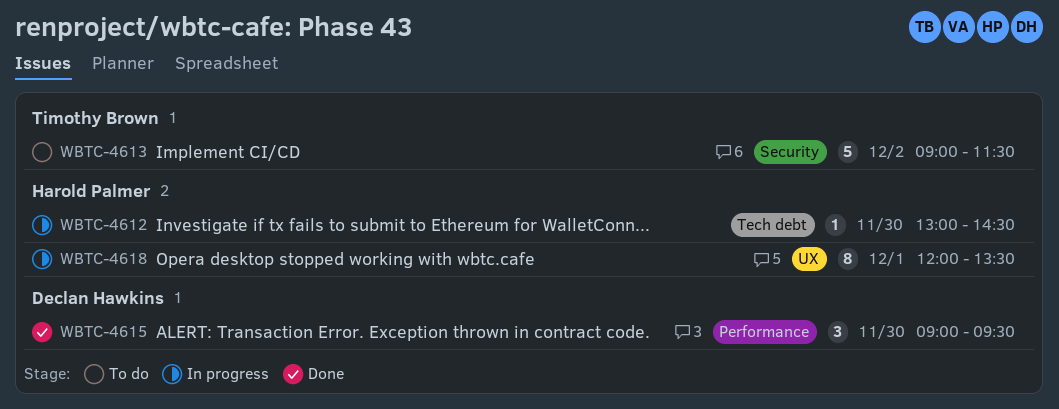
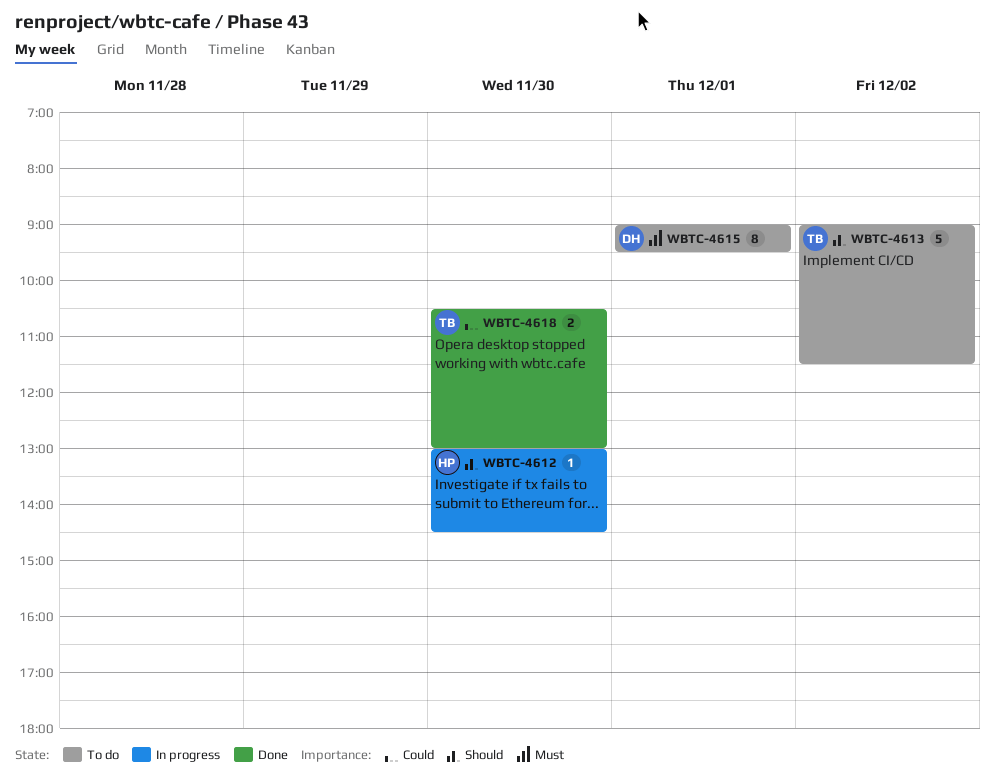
WBTC-4615, status: Done -> To do
WBTC-4615, estimate: 3 -> 8
WBTC-4615, day: Nov 30 -> Dec 1
WBTC-4618, status: In progress -> Done
WBTC-4618, owner: Harold Palmer -> Timothy Brown
WBTC-4618, estimate: 8 -> 2
WBTC-4618, day: Dec 1 -> Nov 30
WBTC-4618, begins: 12:00 -> 10:30
WBTC-4618, ends: 13:30 -> 13:00

